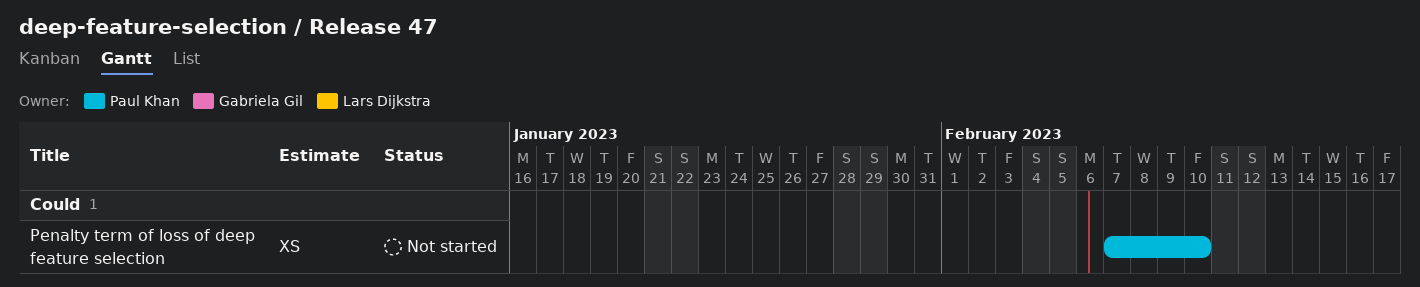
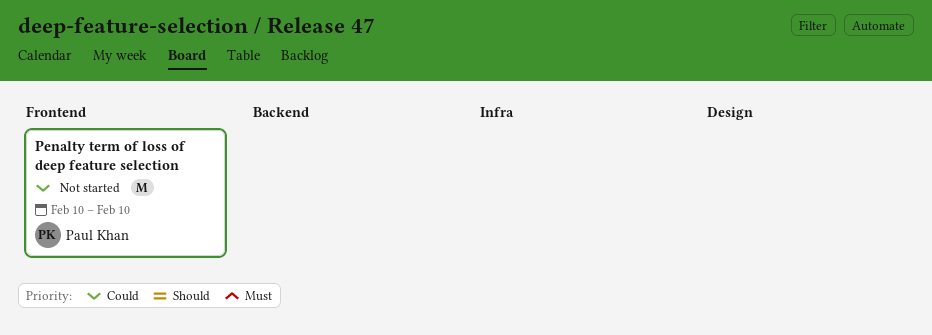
Penalty term of loss of deep feature selection, estimate: XS -> M
Penalty term of loss of deep feature selection, start: Feb 7 -> Feb 10

